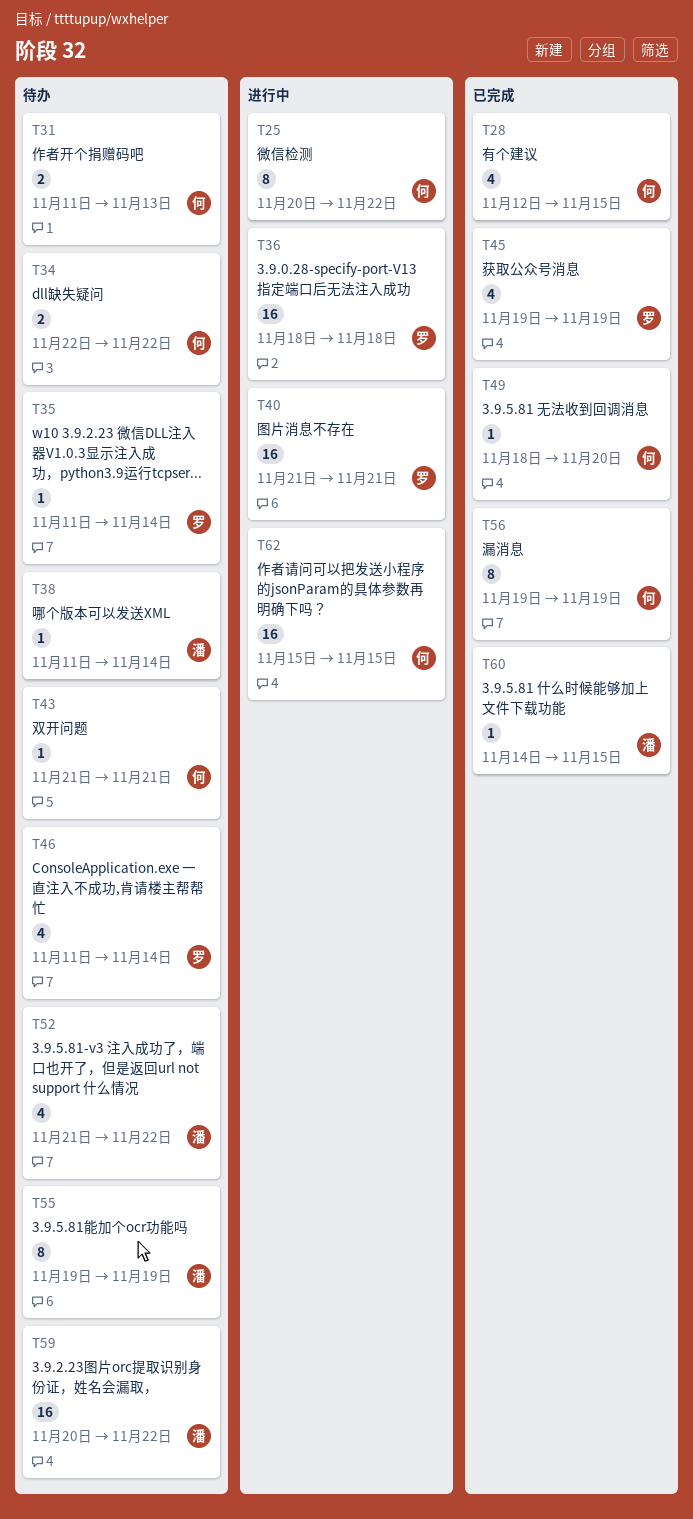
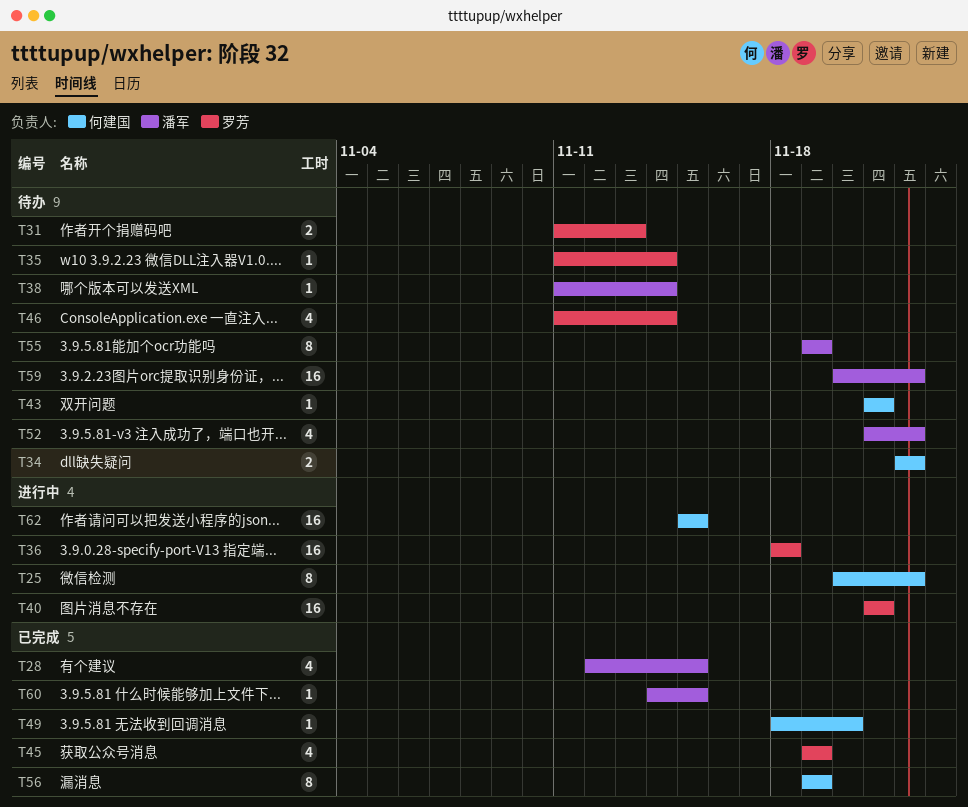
T28, owner: 何建国 -> 潘军
T31, owner: 何建国 -> 罗芳

